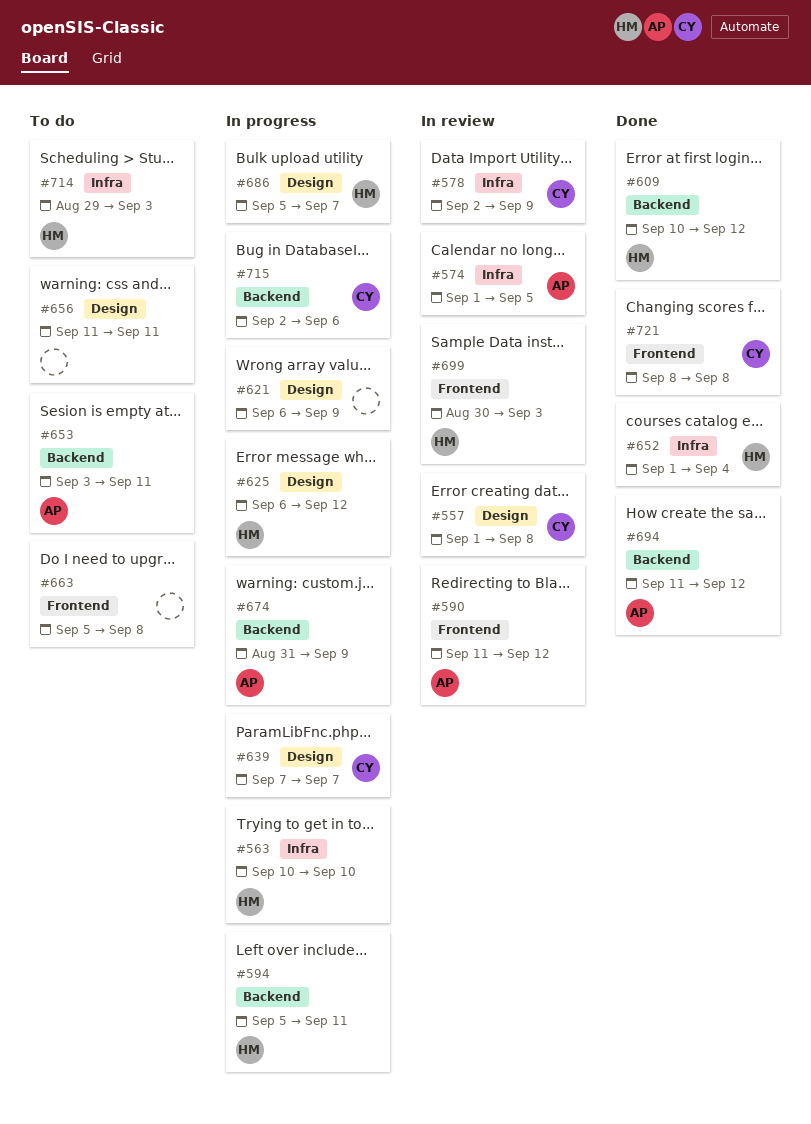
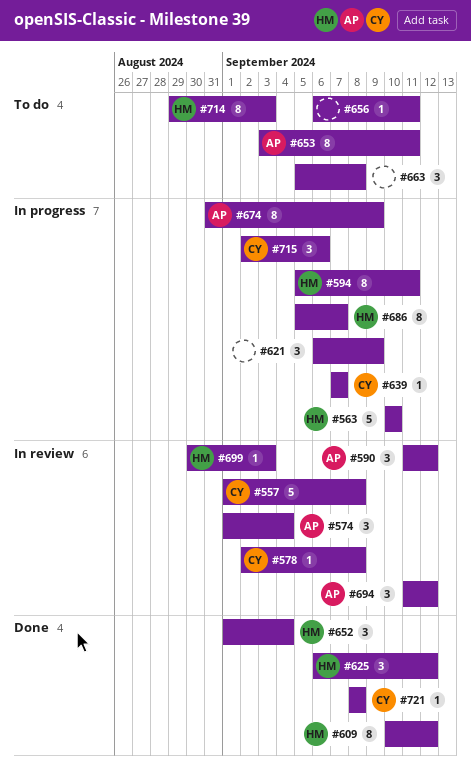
#574, due: Sep 5 -> Sep 4
#578, due: Sep 9 -> Sep 8
#625, status: In progress -> Done
#656, start: Sep 11 -> Sep 6
#694, status: Done -> In review

